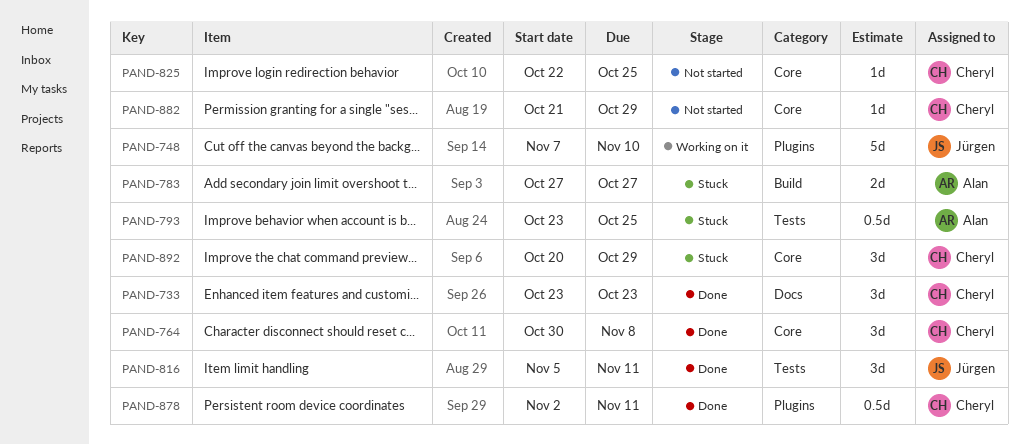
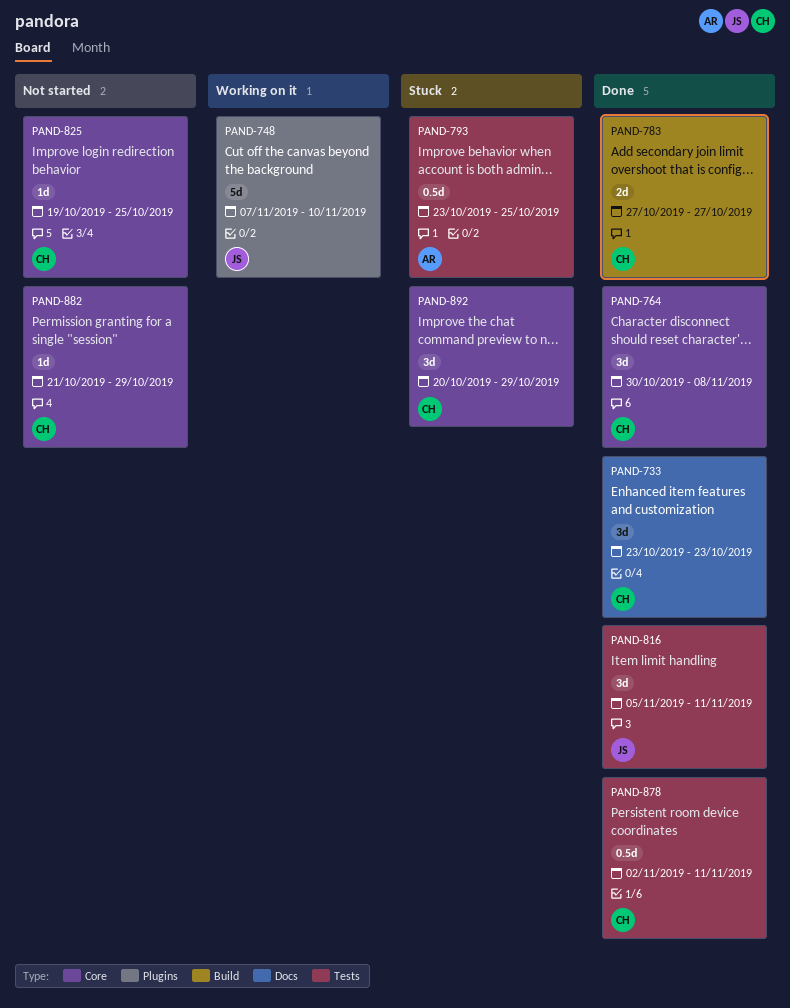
PAND-783, status: Stuck -> Done
PAND-783, owner: Alan -> Cheryl
PAND-825, start: Oct 22 -> Oct 19
PAND-878, label: Plugins -> Tests

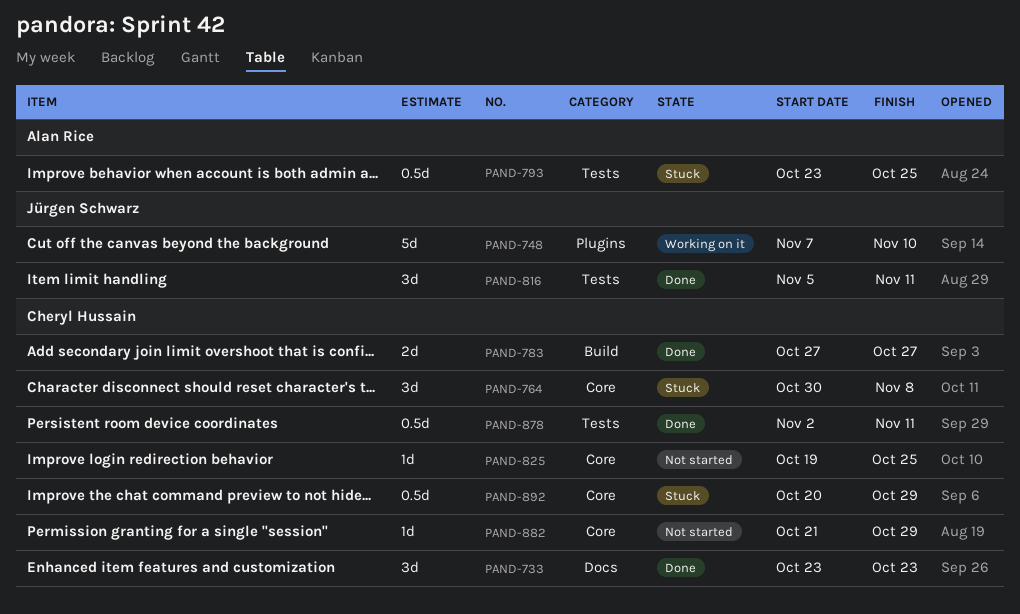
PAND-764, status: Done -> Stuck
PAND-892, estimate: 3d -> 0.5d

